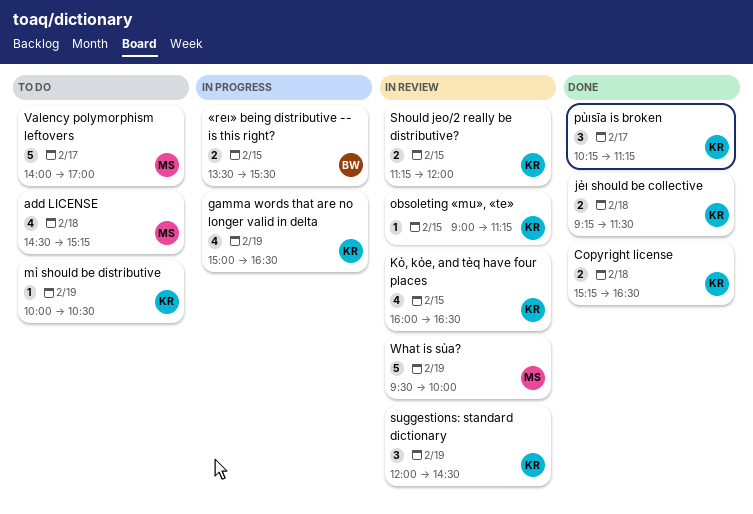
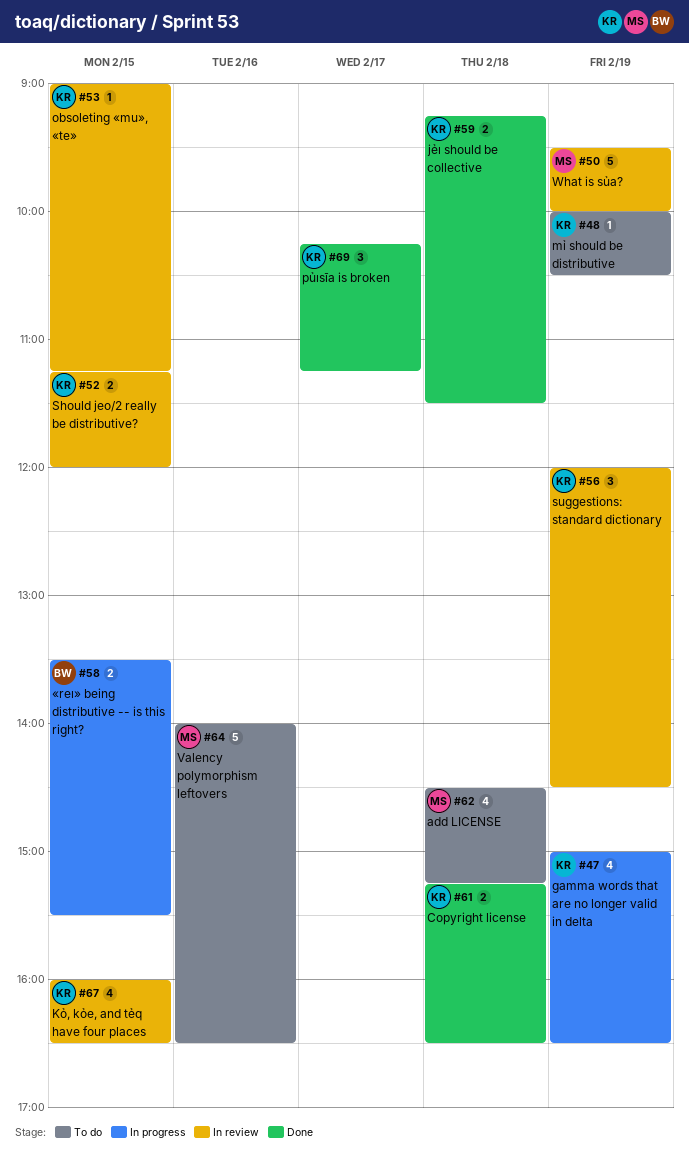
Valency polymorphism leftovers, day: Feb 17 -> Feb 16
Valency polymorphism leftovers, ends: 17:00 -> 16:30

